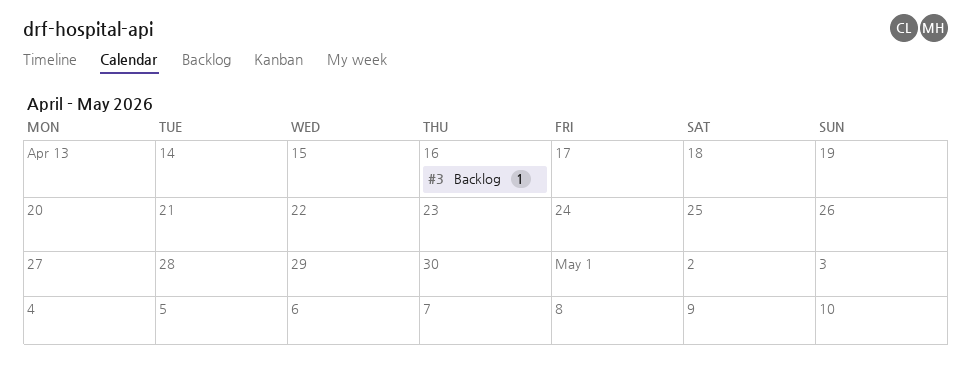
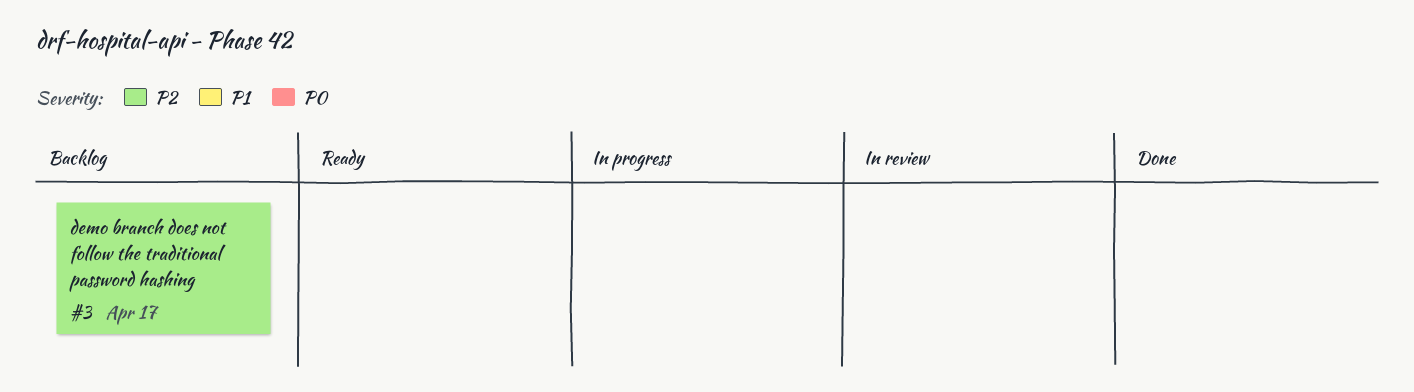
#3, due: Apr 16 -> Apr 17

